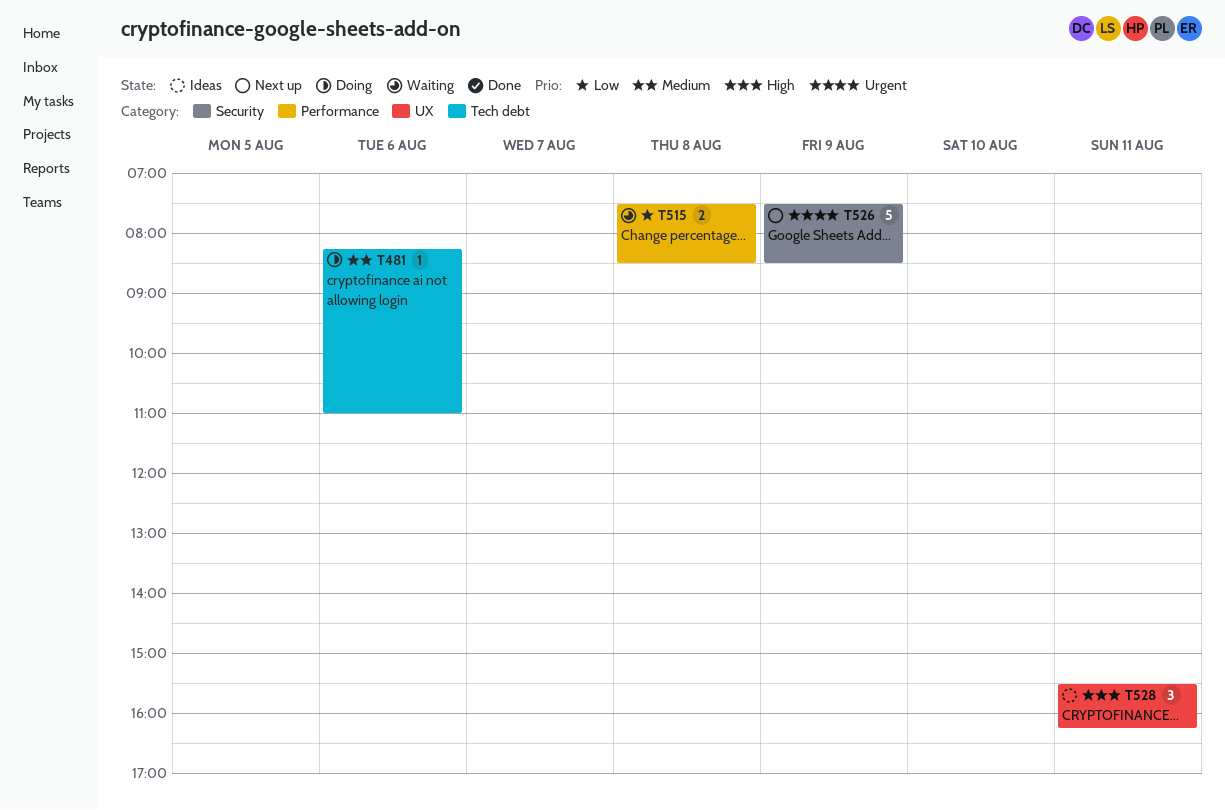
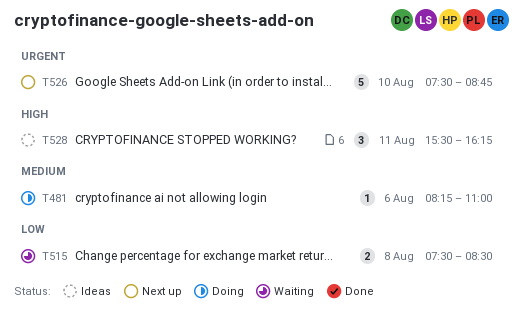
T526, day: Aug 9 -> Aug 10
T526, ends: 08:30 -> 08:45

